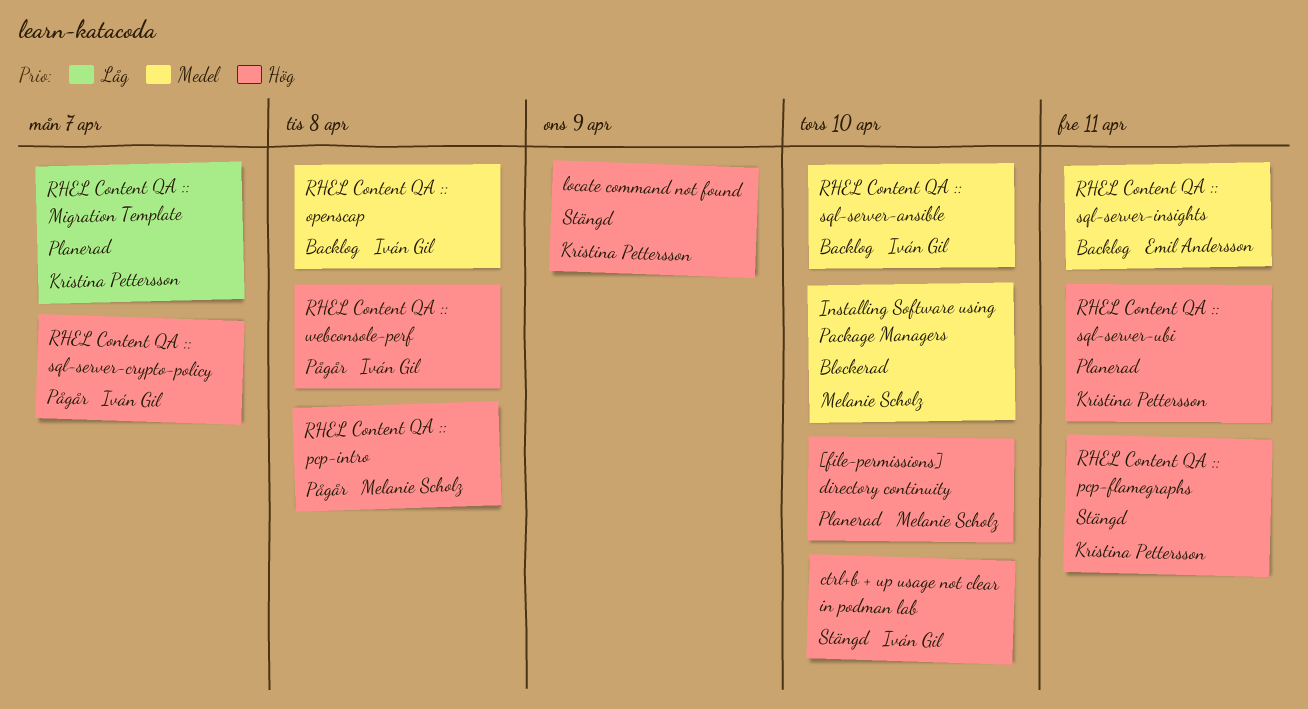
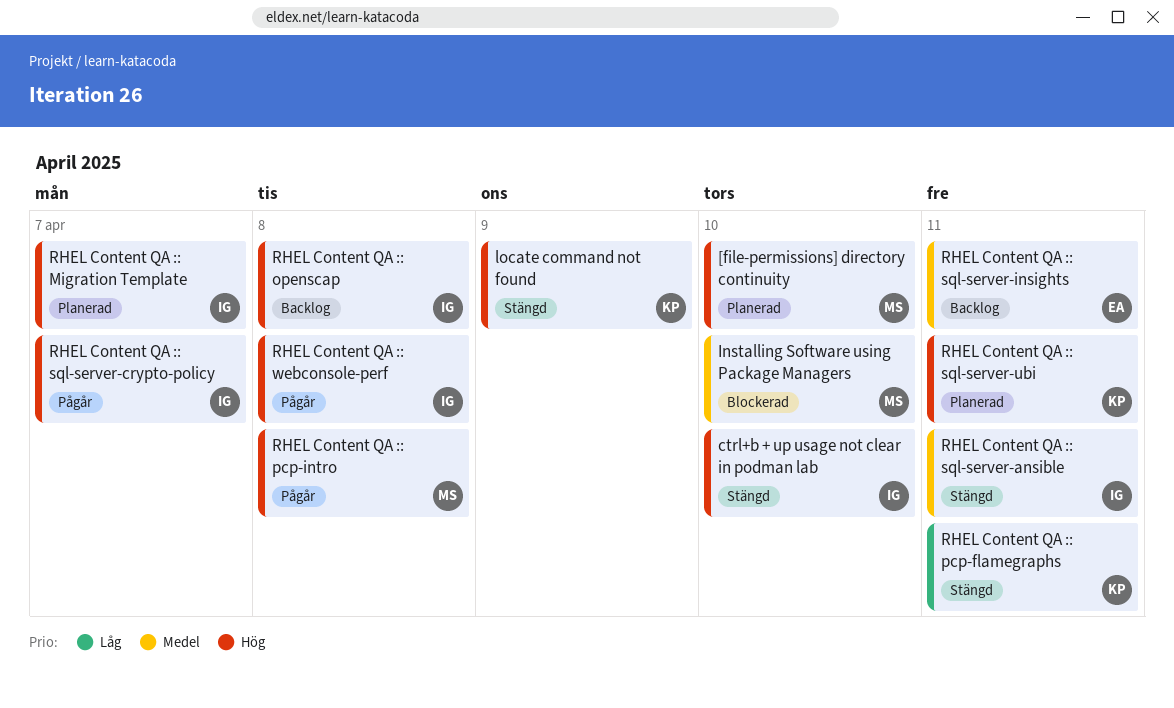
RHEL Content QA :: Migration Template, owner: Kristina Pettersson -> Iván Gil
RHEL Content QA :: Migration Template, priority: Låg -> Hög
RHEL Content QA :: openscap, priority: Medel -> Hög
RHEL Content QA :: pcp-flamegraphs, priority: Hög -> Låg
RHEL Content QA :: sql-server-ansible, status: Backlog -> Stängd
RHEL Content QA :: sql-server-ansible, due: Apr 10 -> Apr 11

